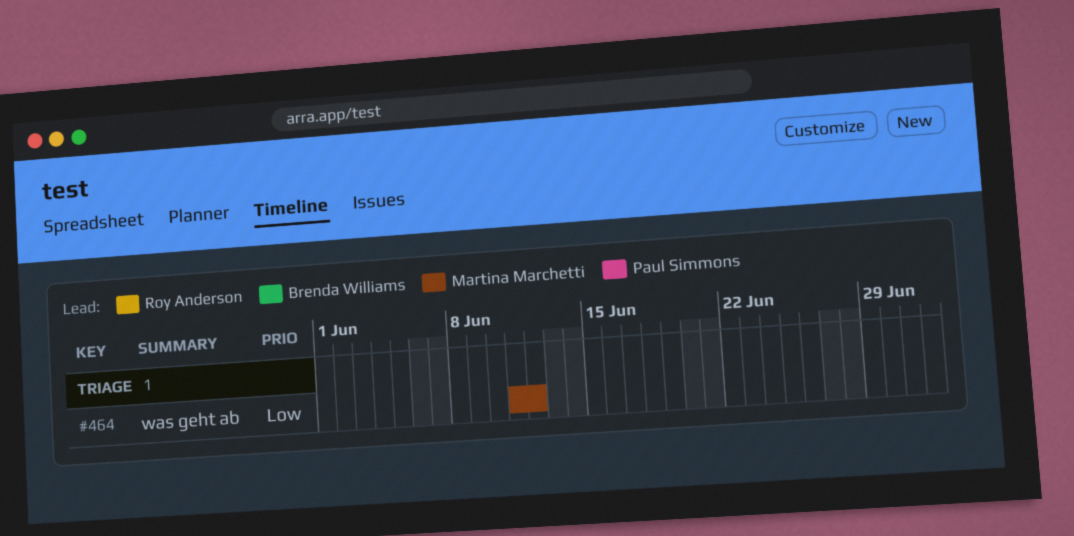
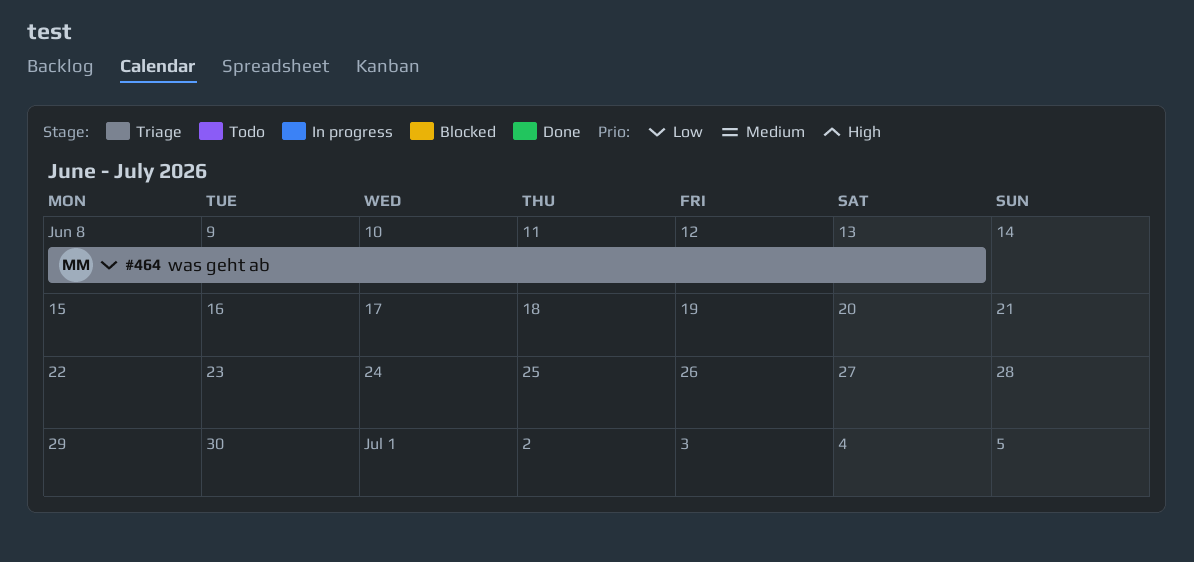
#464, start: Jun 11 -> Jun 8
#464, due: Jun 12 -> Jun 13

